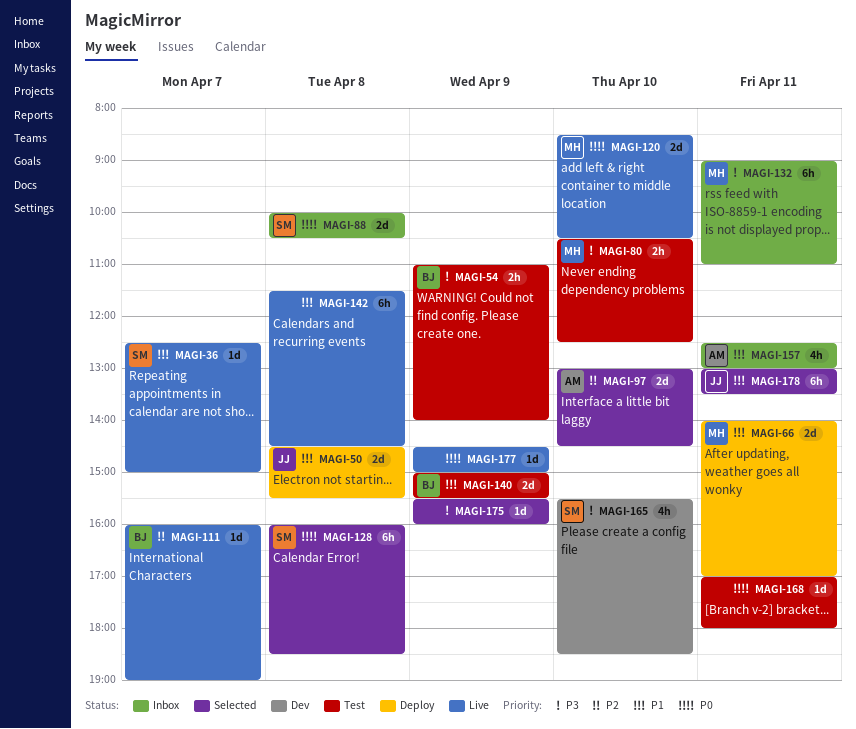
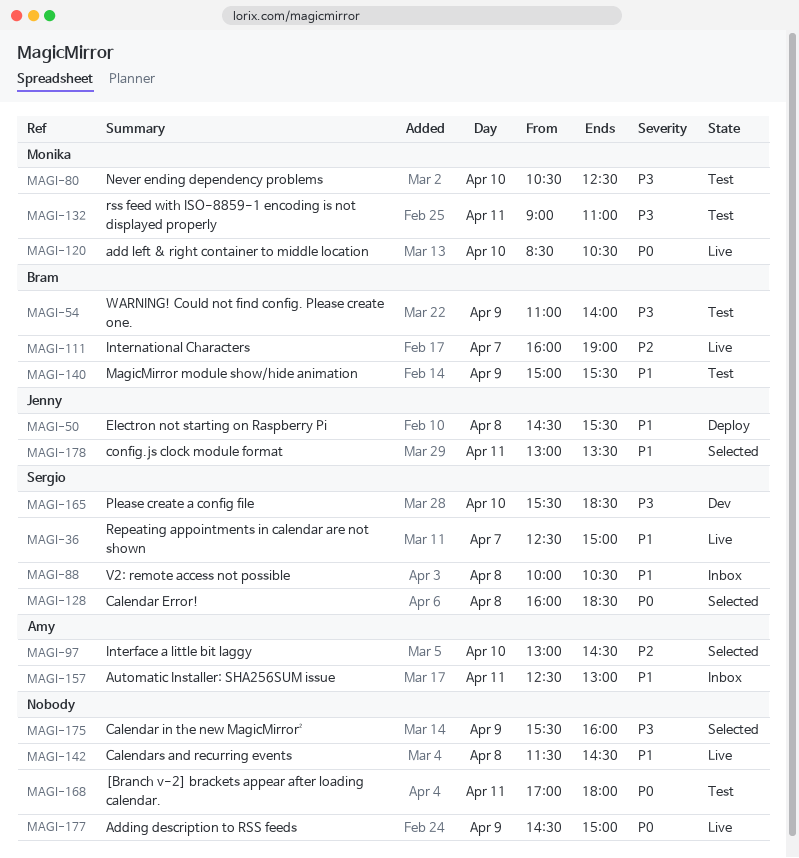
MAGI-66: present -> none
MAGI-88, priority: P0 -> P1
MAGI-132, status: Inbox -> Test

